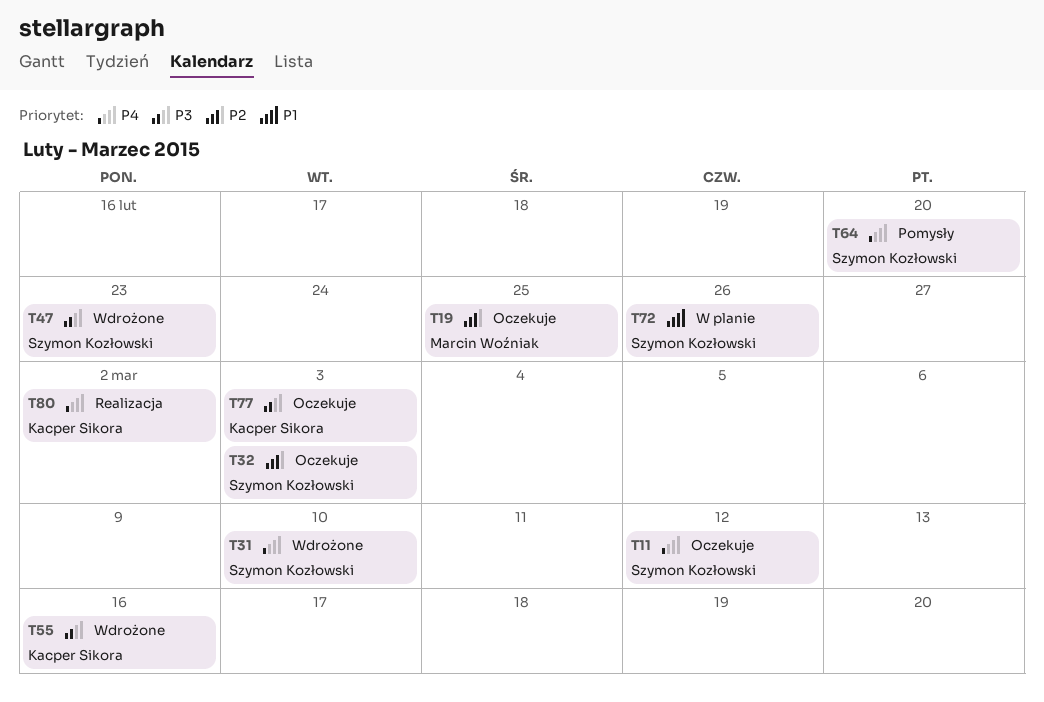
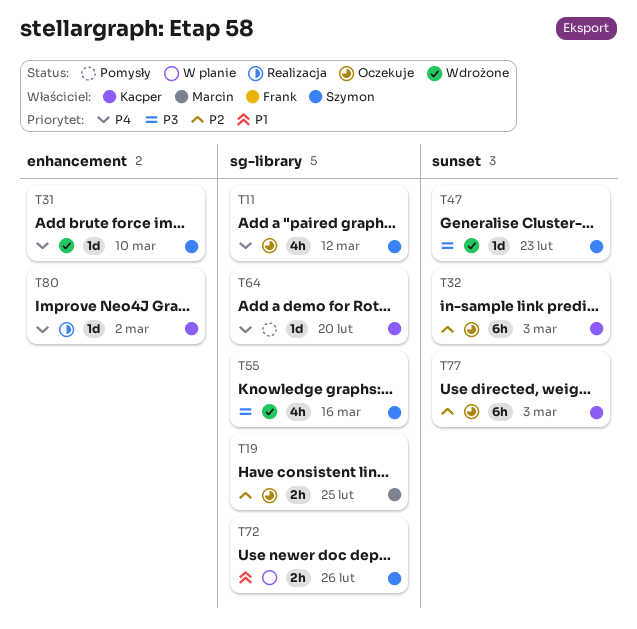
T32, owner: Szymon Kozłowski -> Kacper Sikora
T55, owner: Kacper Sikora -> Szymon Kozłowski
T64, owner: Szymon Kozłowski -> Kacper Sikora
T77, priority: P3 -> P2

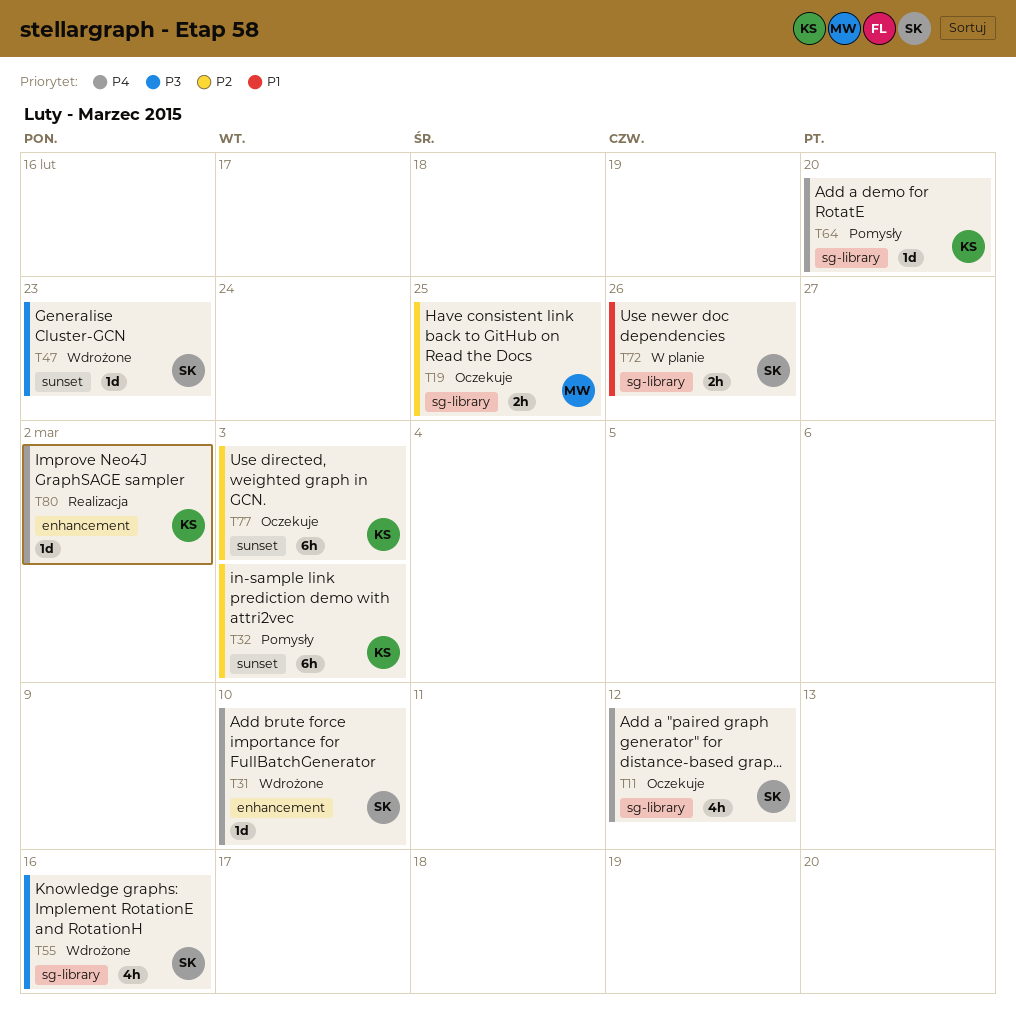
T32, status: Oczekuje -> Pomysły

